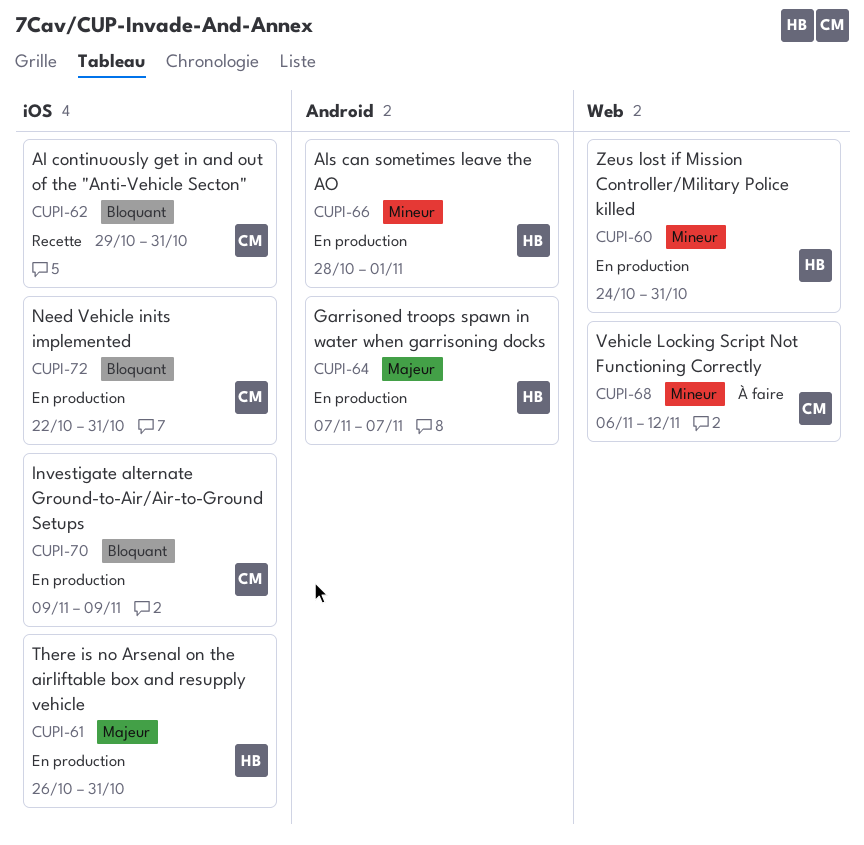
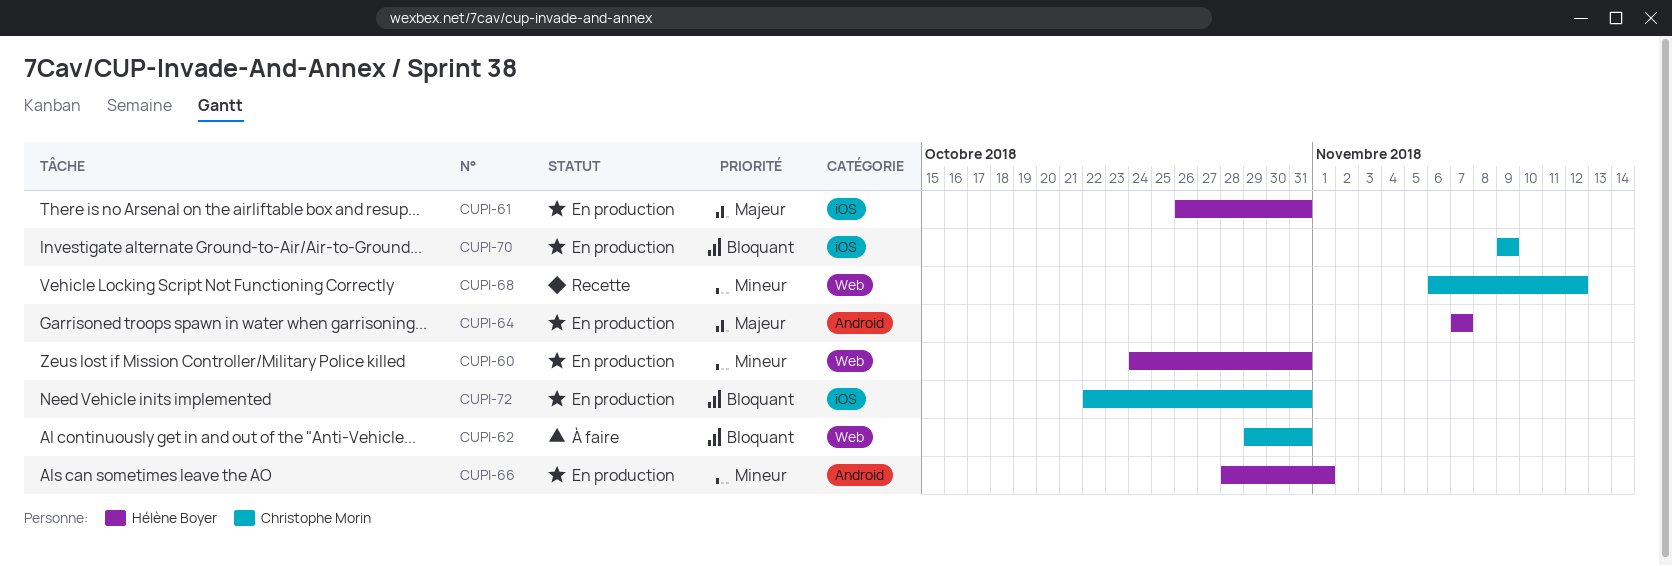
CUPI-62, status: Recette -> À faire
CUPI-62, label: iOS -> Web
CUPI-68, status: À faire -> Recette

